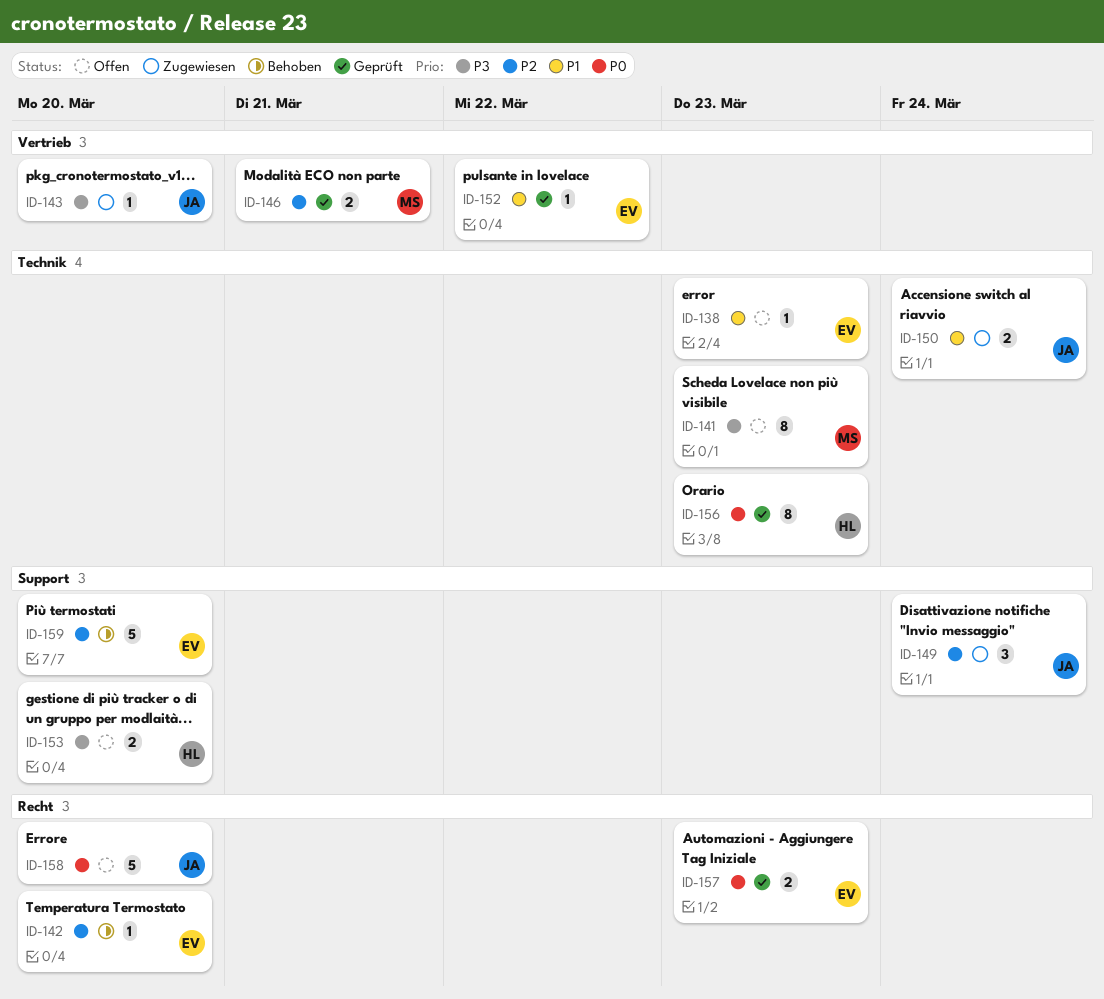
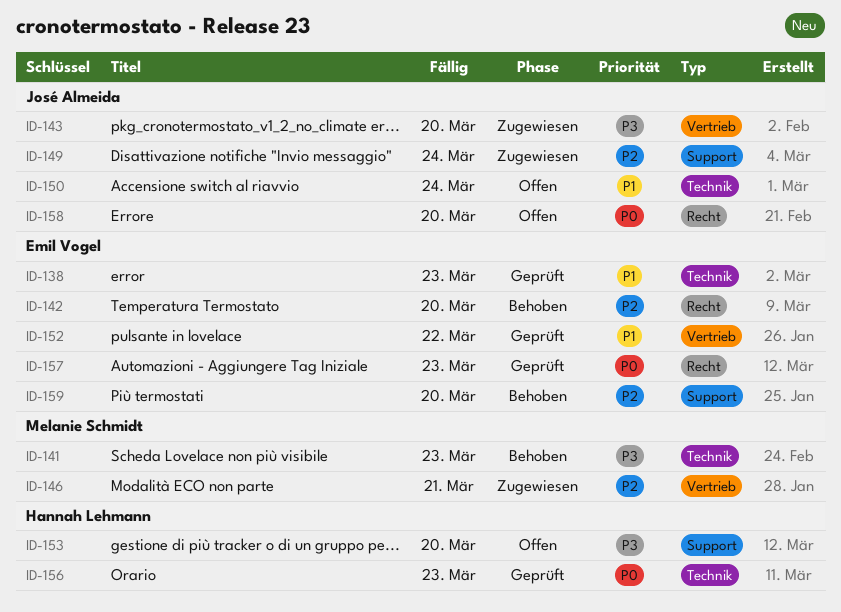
ID-138, status: Offen -> Geprüft
ID-141, status: Offen -> Behoben
ID-146, status: Geprüft -> Zugewiesen
ID-150, status: Zugewiesen -> Offen

